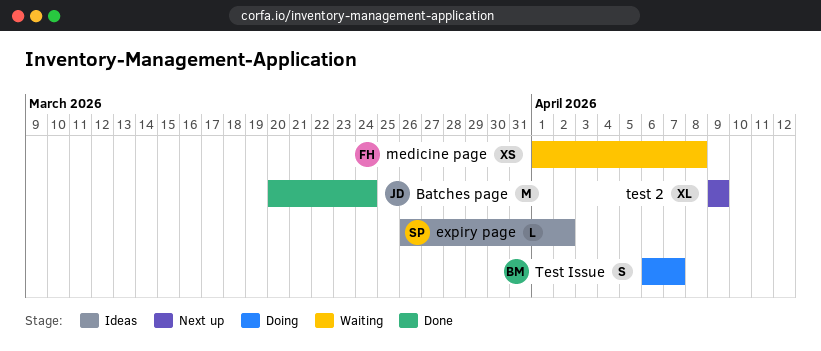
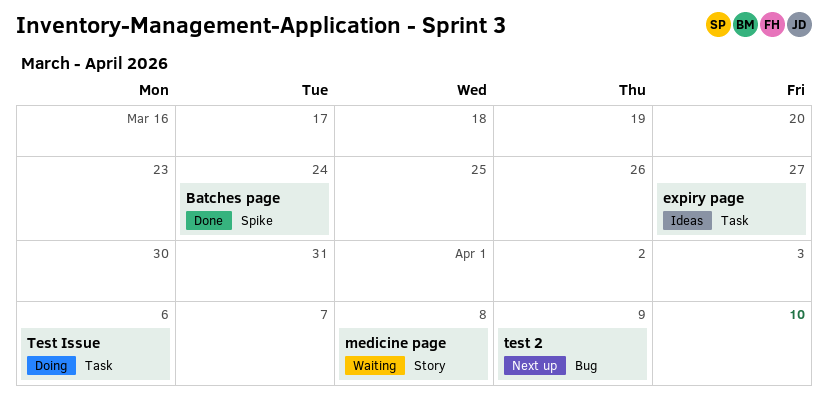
expiry page, due: Apr 2 -> Mar 27
Test Issue, due: Apr 7 -> Apr 6

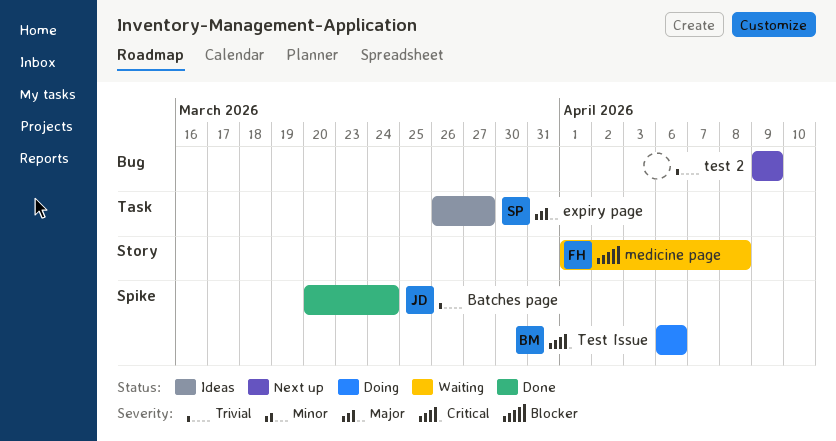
Test Issue, label: Task -> Spike

